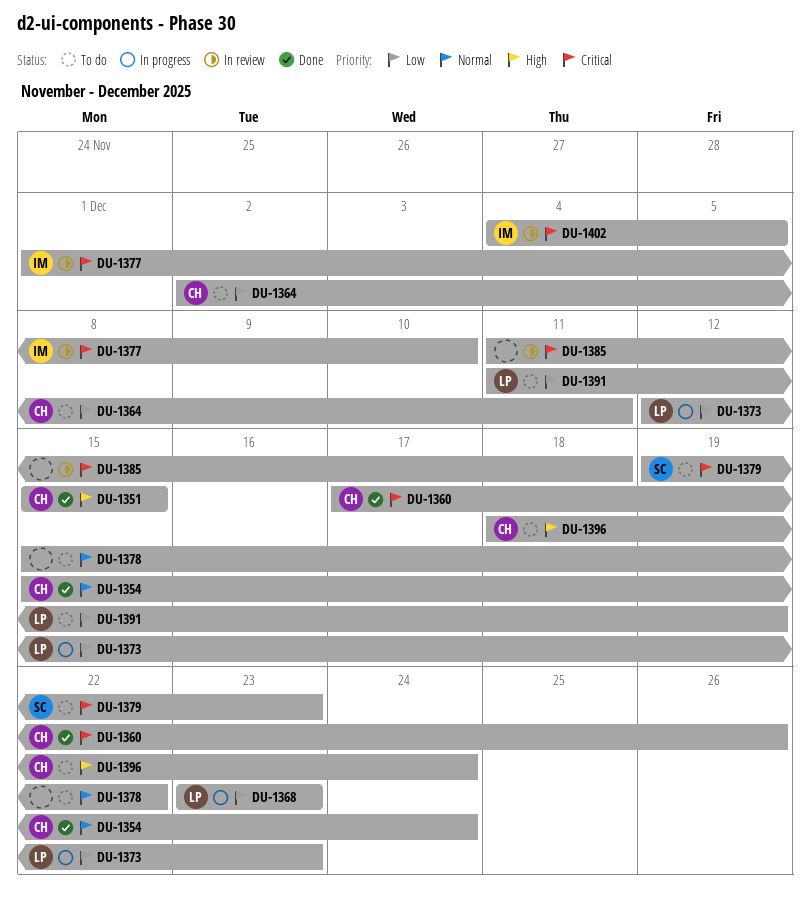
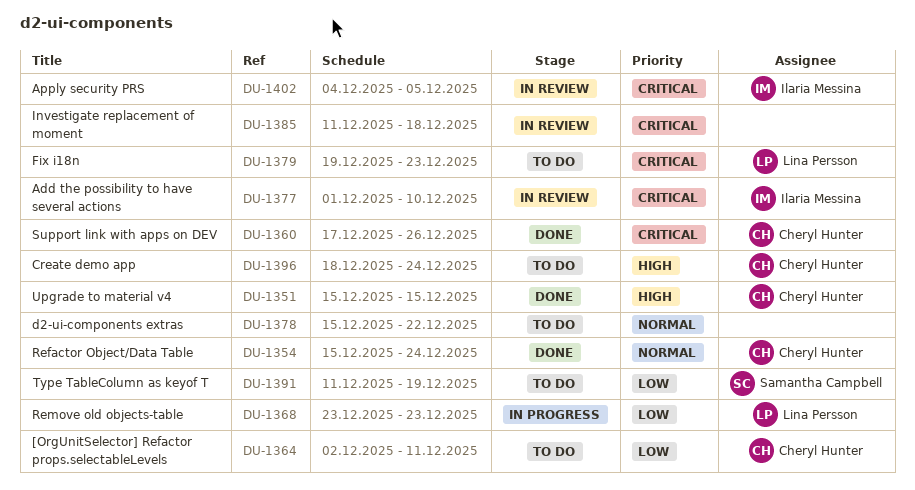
DU-1373: present -> none
DU-1379, owner: Samantha Campbell -> Lina Persson
DU-1391, owner: Lina Persson -> Samantha Campbell

